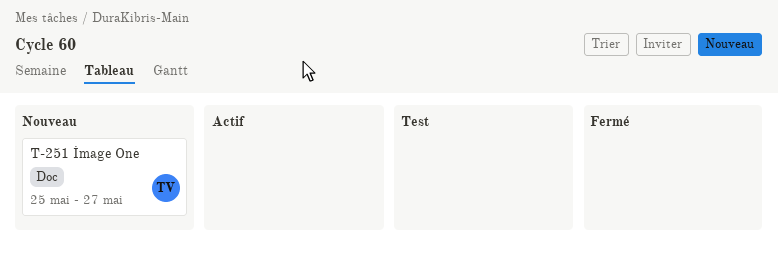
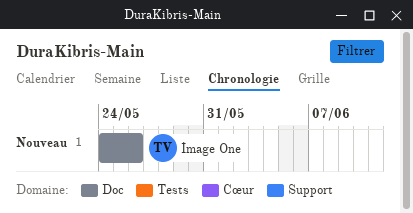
İmage One, start: May 25 -> May 24
İmage One, due: May 27 -> May 26

